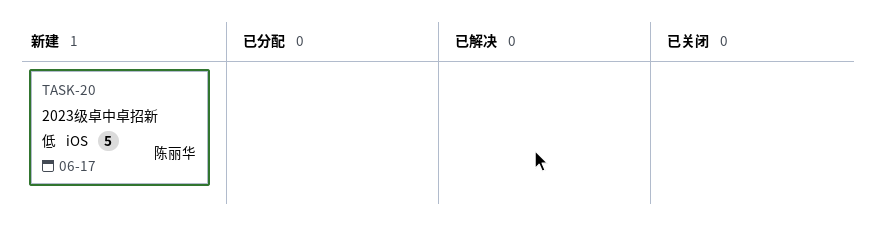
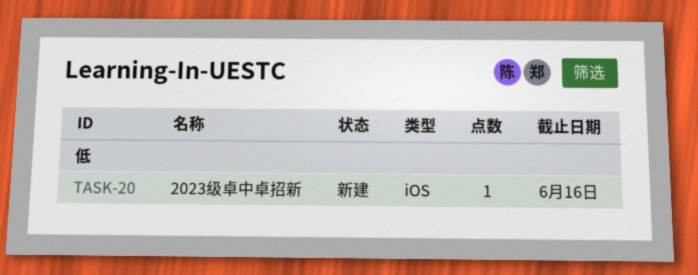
TASK-20, estimate: 5 -> 1
TASK-20, due: Jun 17 -> Jun 16

